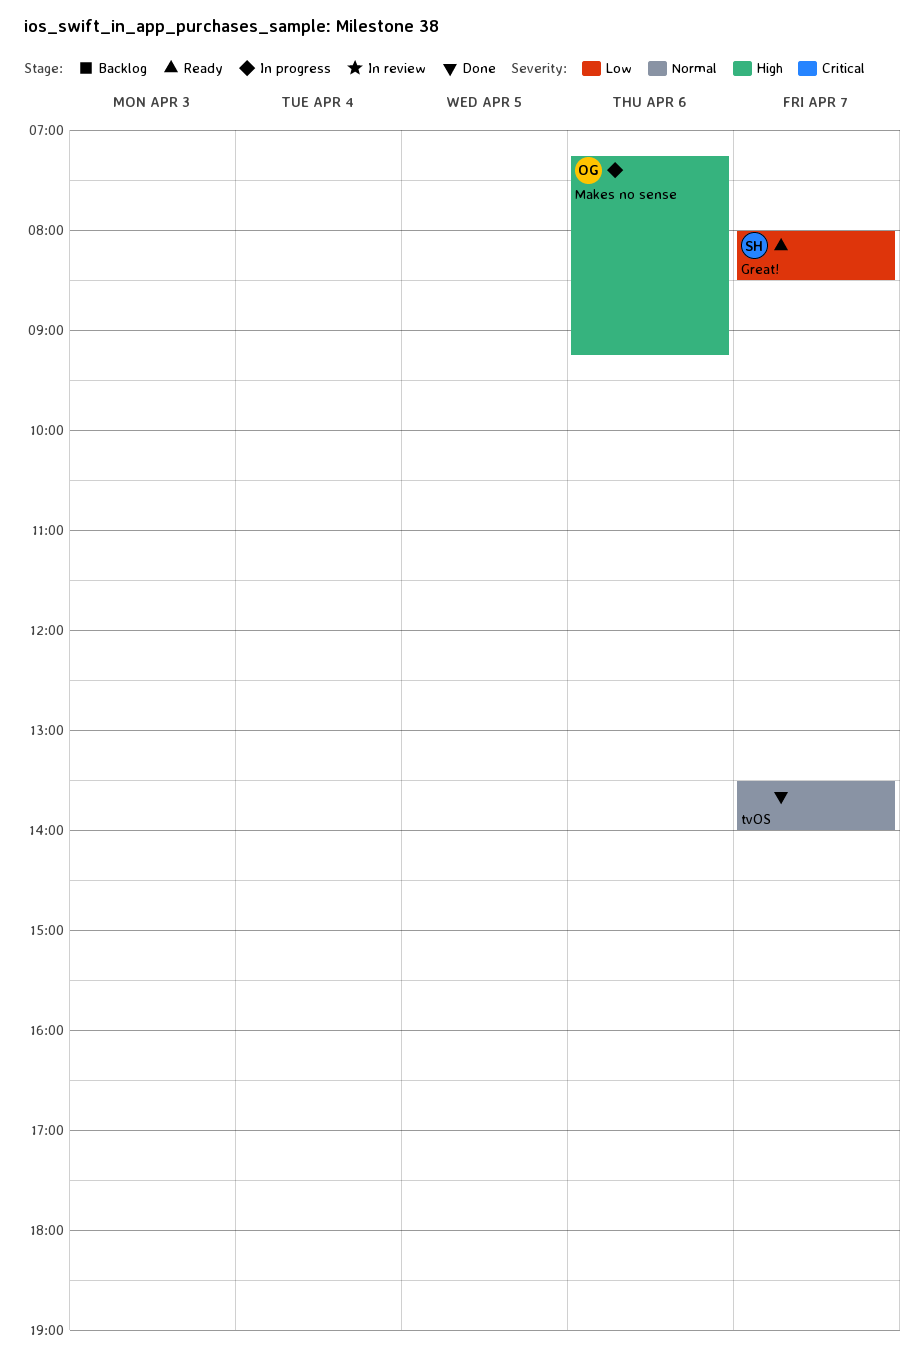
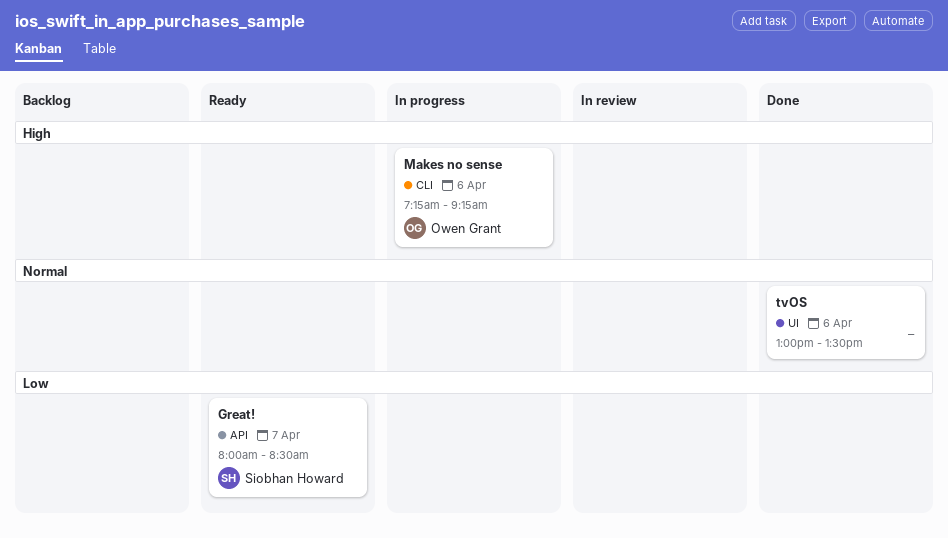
tvOS, day: Apr 7 -> Apr 6
tvOS, begins: 13:30 -> 13:00
tvOS, ends: 14:00 -> 13:30

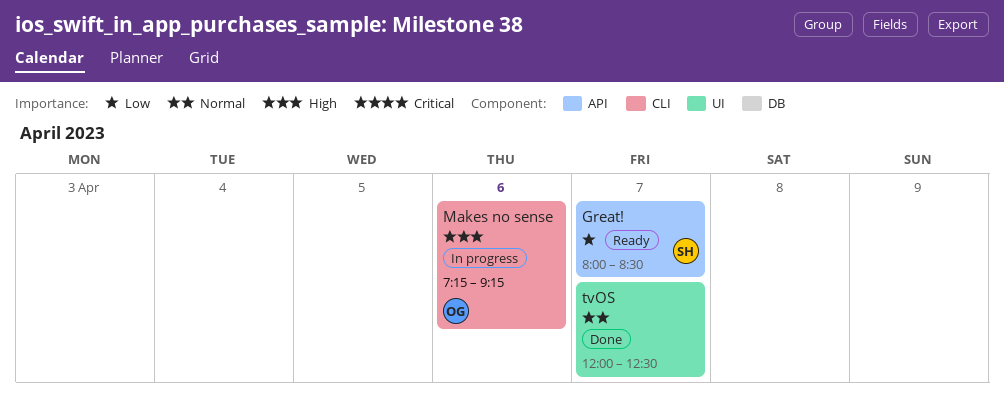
tvOS, day: Apr 6 -> Apr 7
tvOS, begins: 13:00 -> 12:00
tvOS, ends: 13:30 -> 12:30

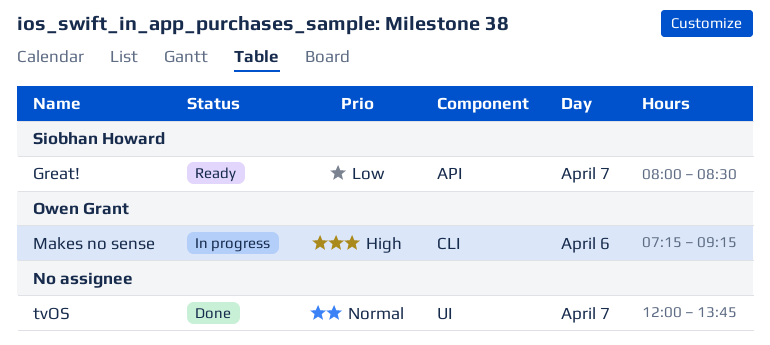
tvOS, ends: 12:30 -> 13:45

